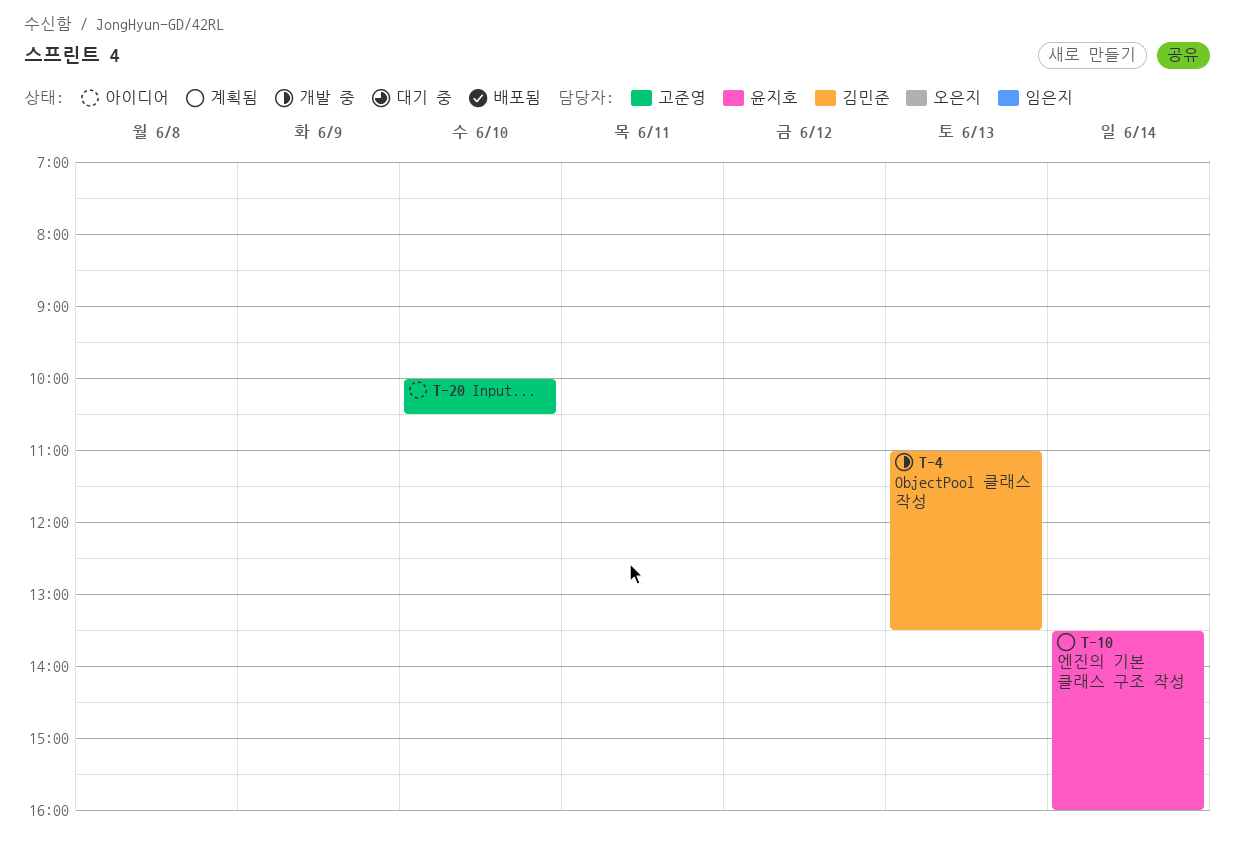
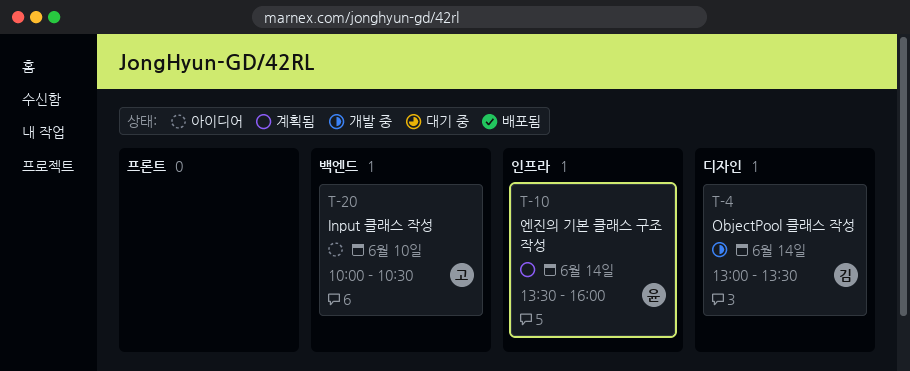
T-4, day: Jun 13 -> Jun 14
T-4, begins: 11:00 -> 13:00

